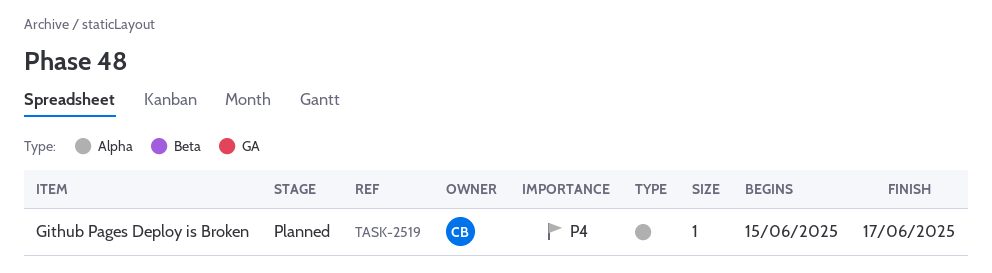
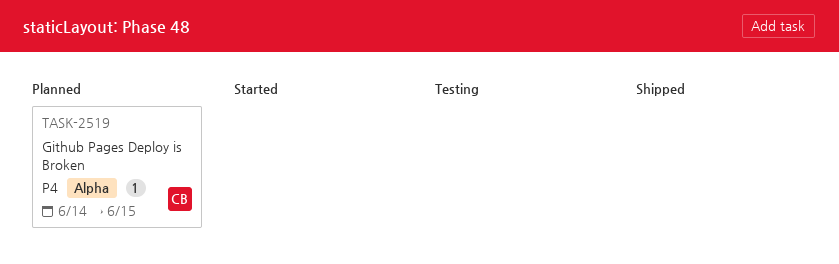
TASK-2519, start: Jun 15 -> Jun 14
TASK-2519, due: Jun 17 -> Jun 15

